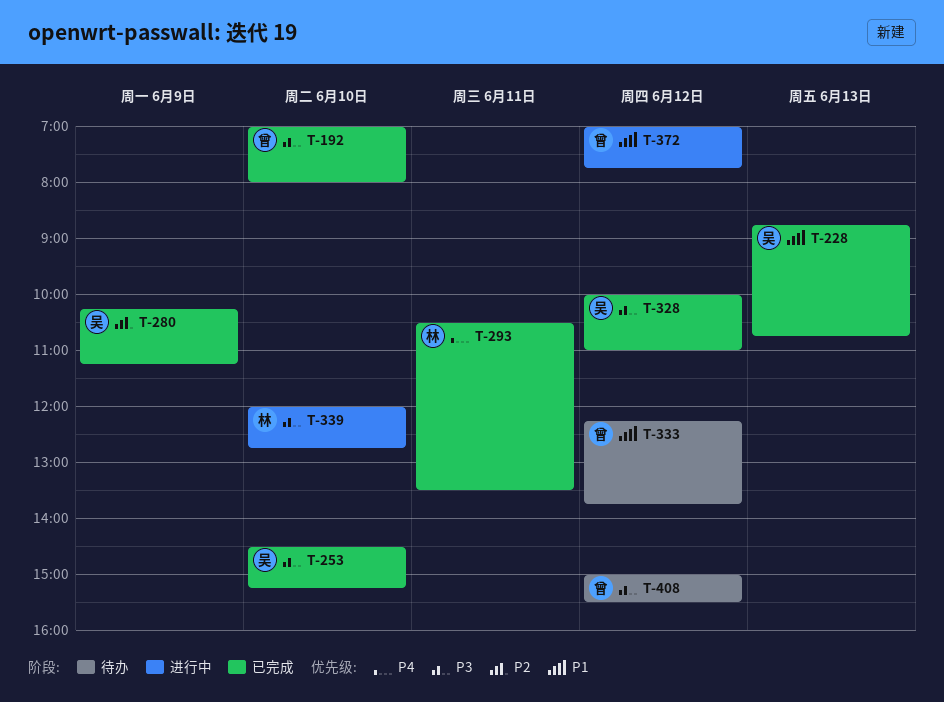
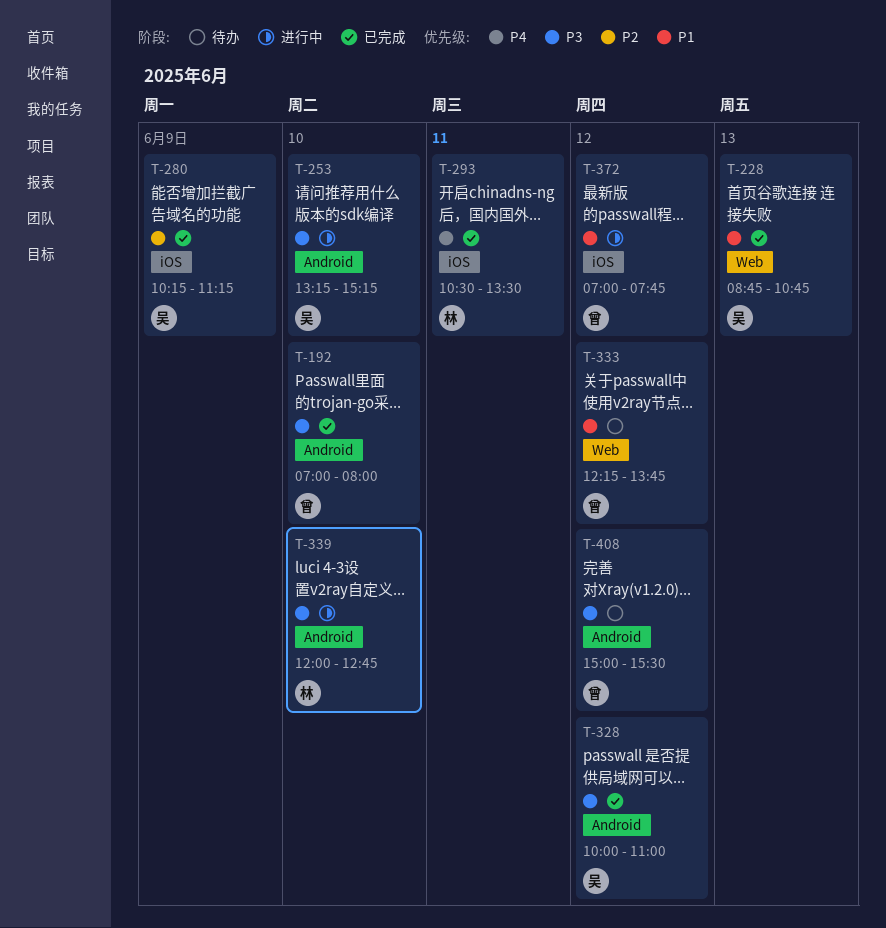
T-253, status: 已完成 -> 进行中
T-253, begins: 14:30 -> 13:15

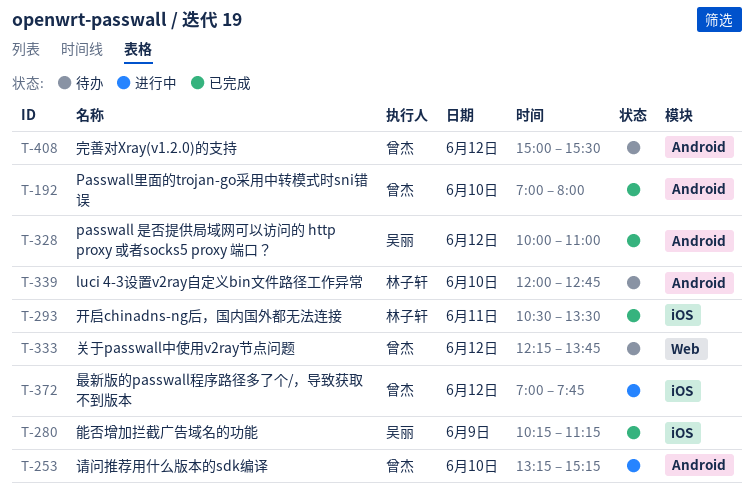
T-228: present -> none
T-253, owner: 吴丽 -> 曾杰
T-339, status: 进行中 -> 待办

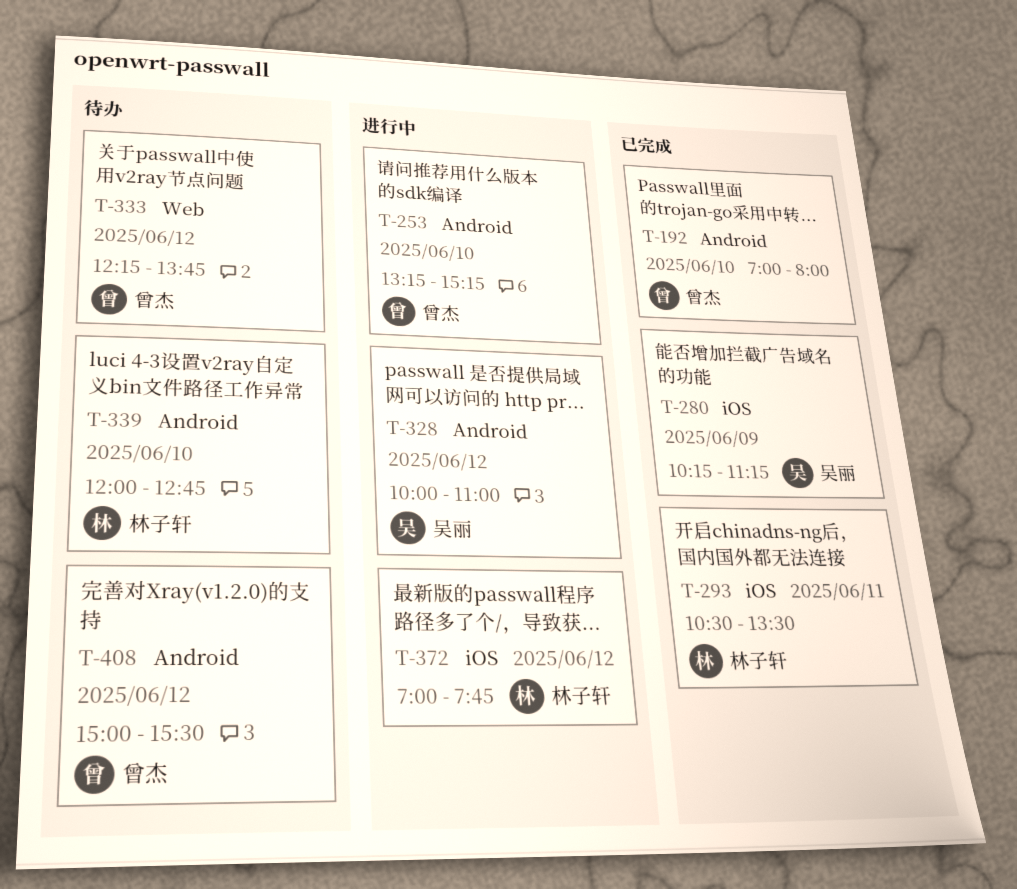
T-328, status: 已完成 -> 进行中
T-372, owner: 曾杰 -> 林子轩

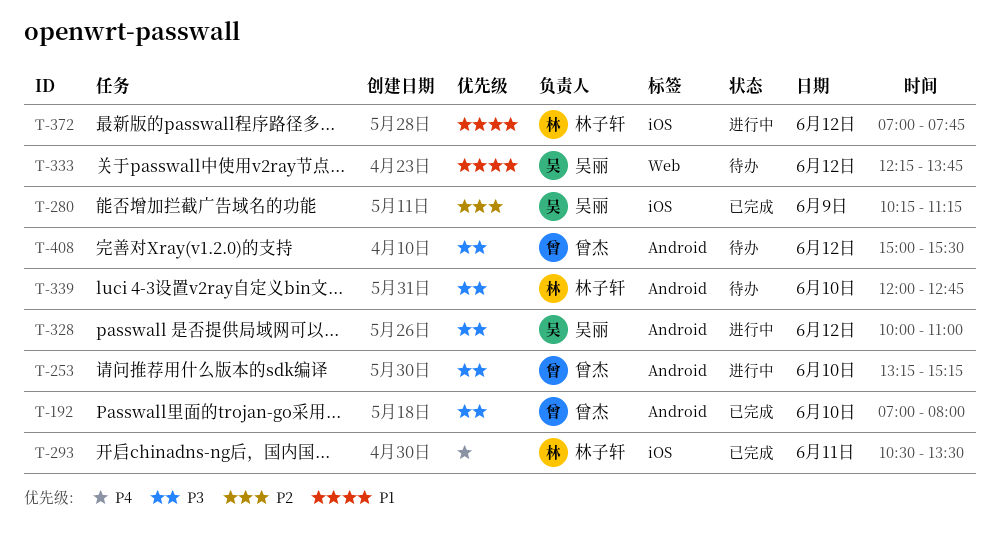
T-333, owner: 曾杰 -> 吴丽

